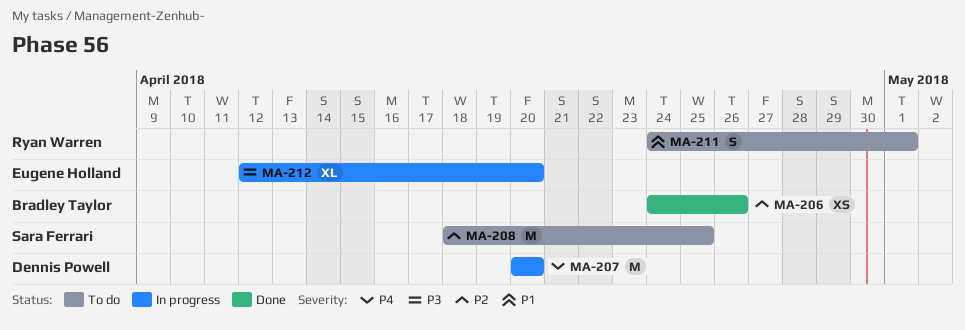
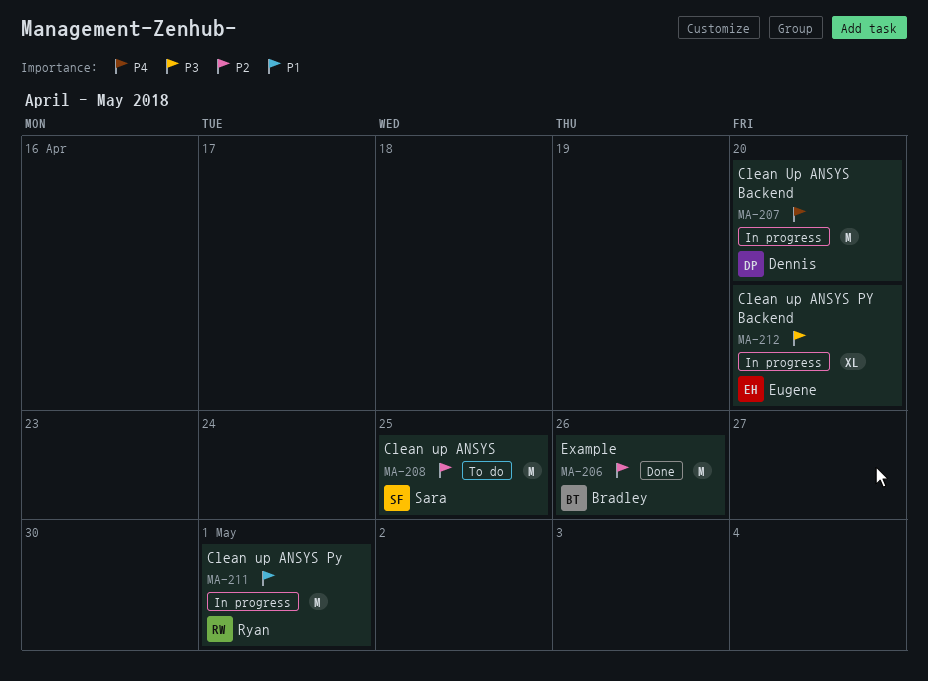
MA-206, estimate: XS -> M
MA-211, status: To do -> In progress
MA-211, estimate: S -> M

